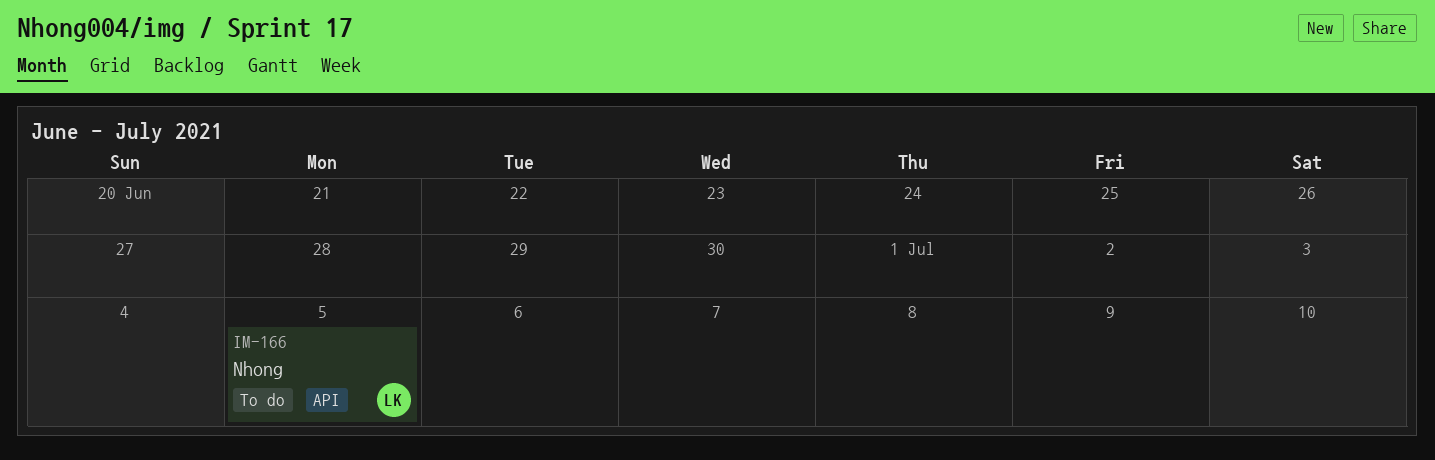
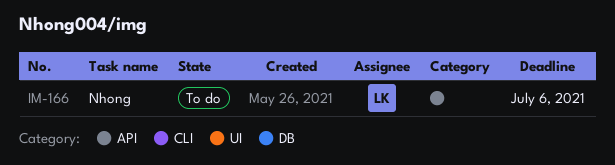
IM-166, due: Jul 5 -> Jul 6

